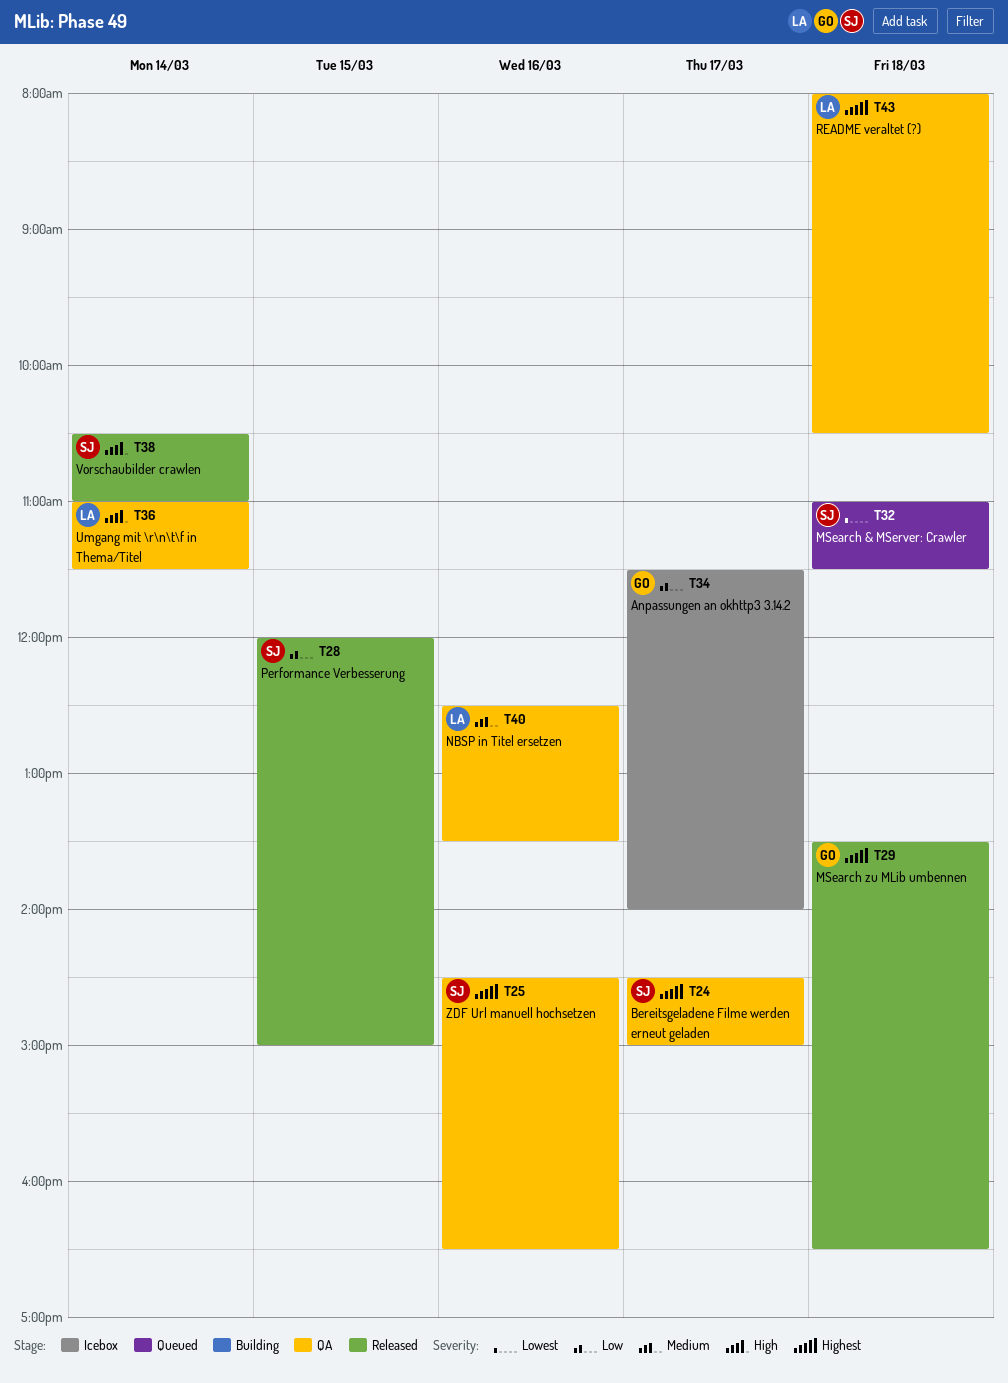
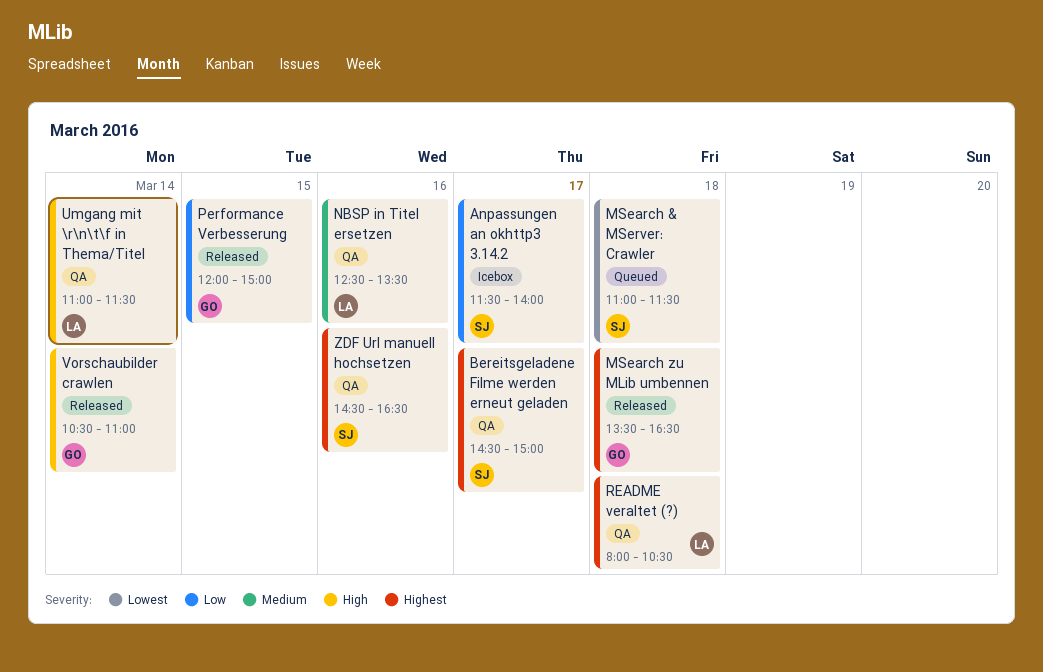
Anpassungen an okhttp3 3.14.2, owner: GO -> SJ
Performance Verbesserung, owner: SJ -> GO
Vorschaubilder crawlen, owner: SJ -> GO

